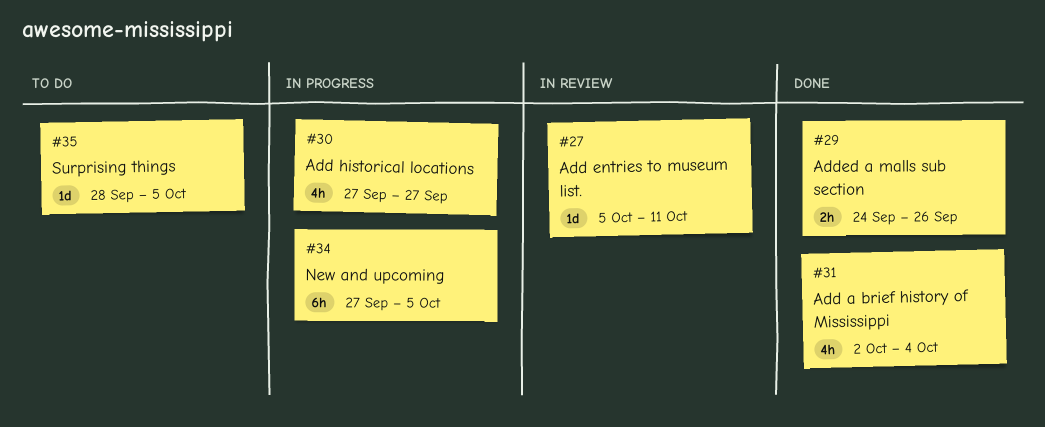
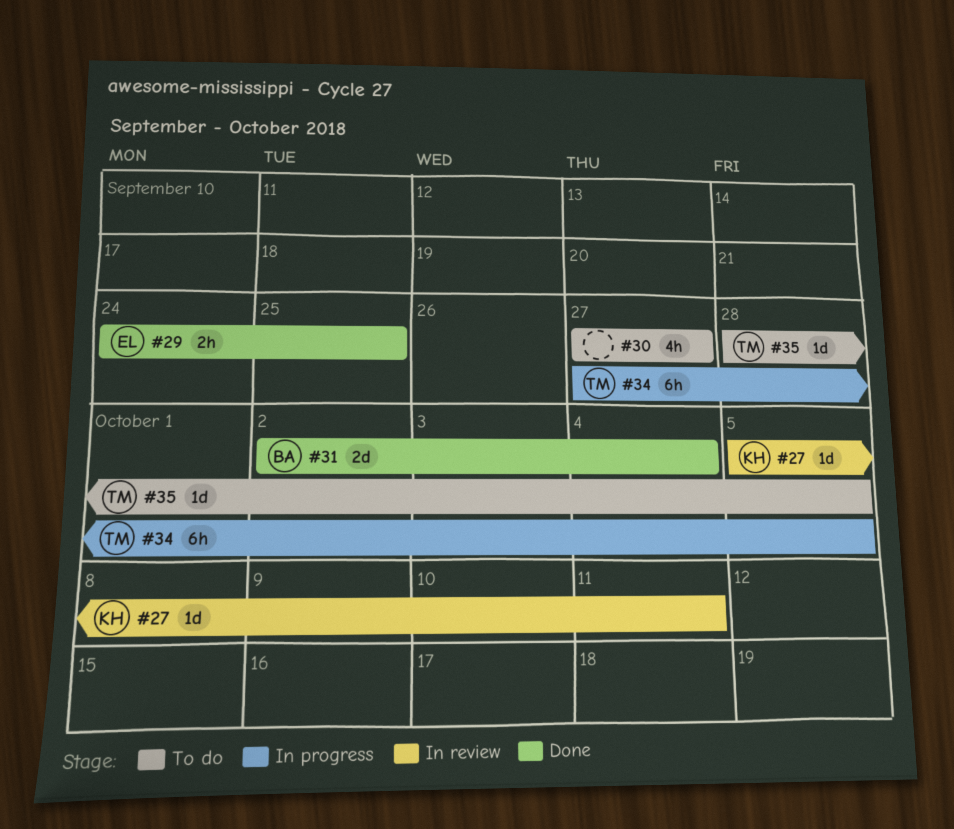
#29, due: Sep 26 -> Sep 25
#30, status: In progress -> To do
#31, estimate: 4h -> 2d

